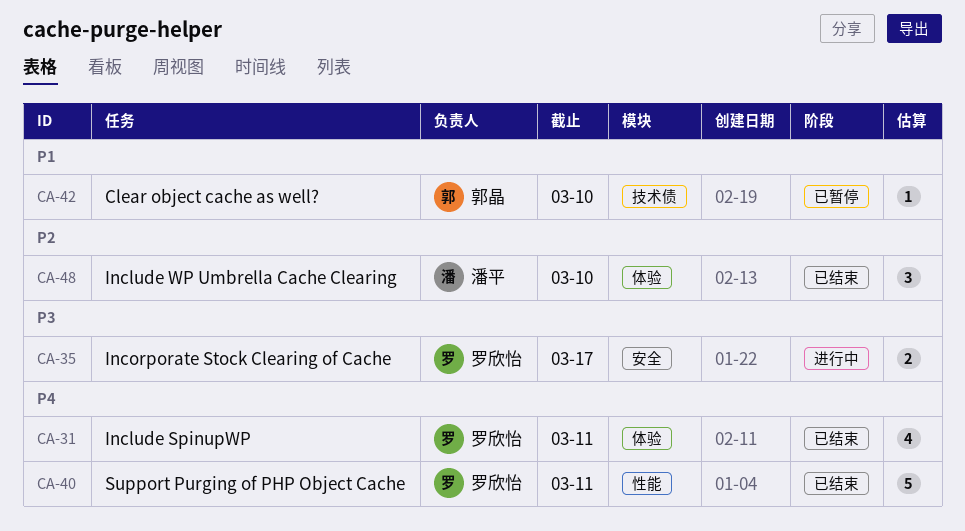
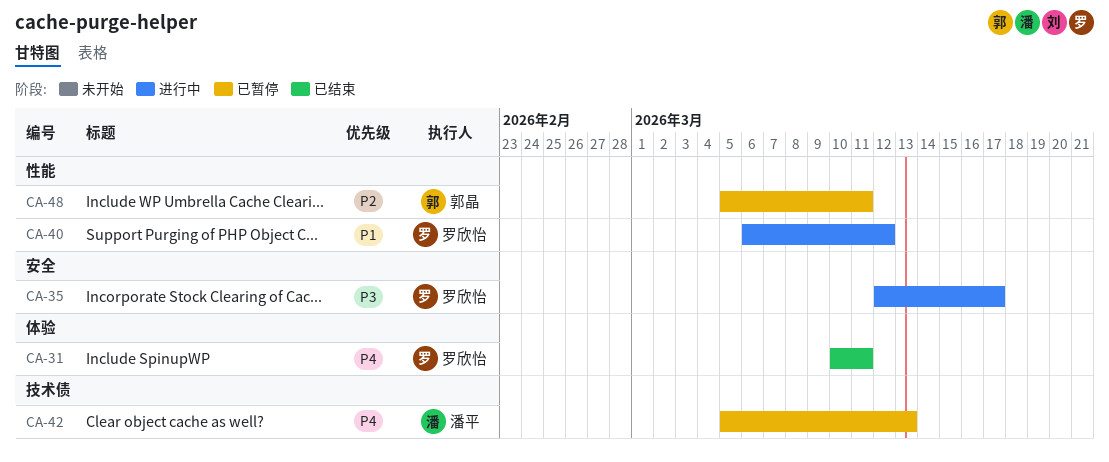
CA-40, status: 已结束 -> 进行中
CA-40, priority: P4 -> P1
CA-40, due: Mar 11 -> Mar 12
CA-42, owner: 郭晶 -> 潘平
CA-42, priority: P1 -> P4
CA-42, due: Mar 10 -> Mar 13
CA-48, status: 已结束 -> 已暂停
CA-48, owner: 潘平 -> 郭晶
CA-48, label: 体验 -> 性能
CA-48, due: Mar 10 -> Mar 11

